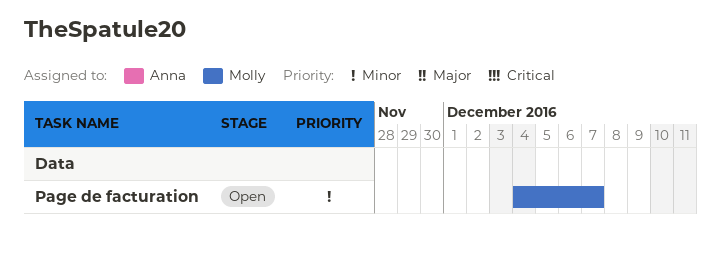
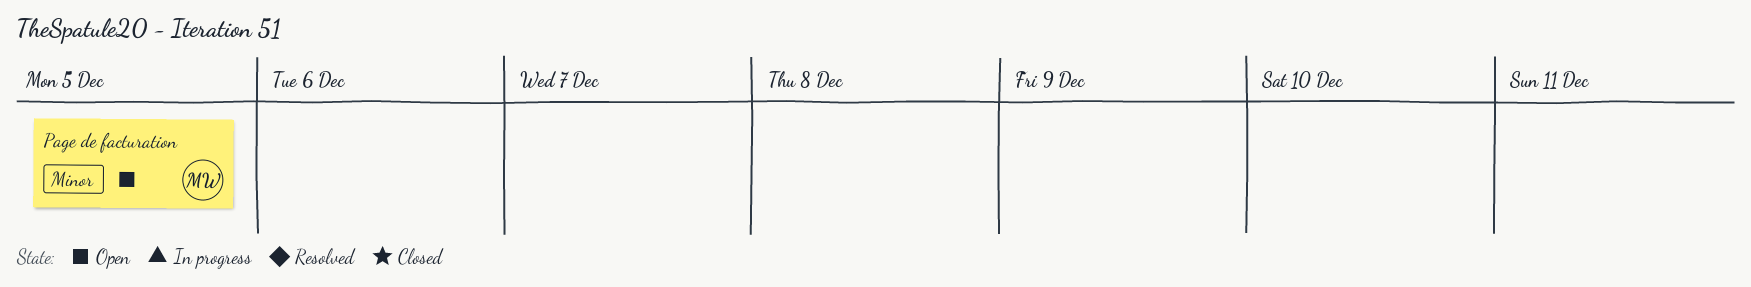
Page de facturation, due: Dec 7 -> Dec 5

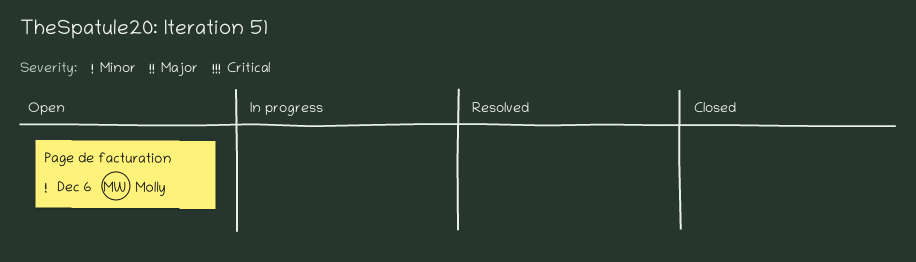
Page de facturation, due: Dec 5 -> Dec 6

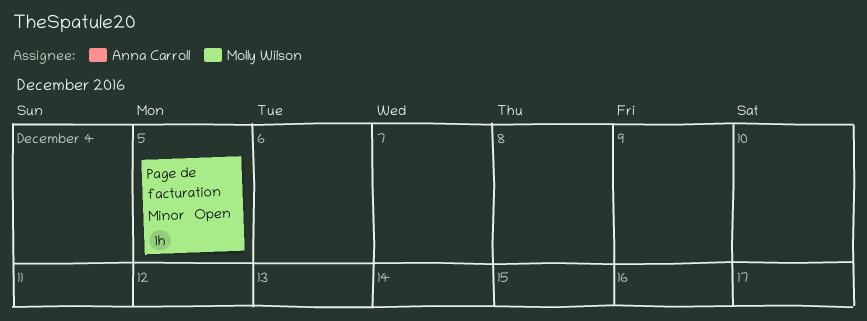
Page de facturation, due: Dec 6 -> Dec 5

